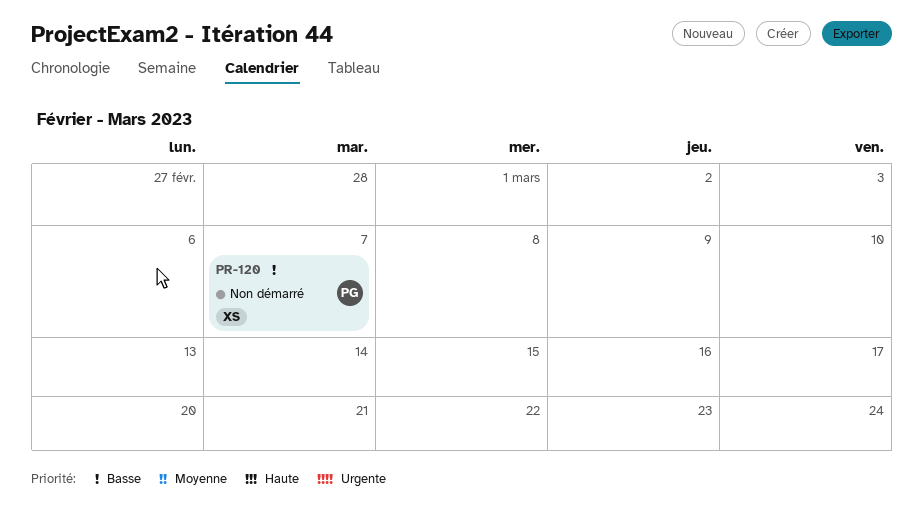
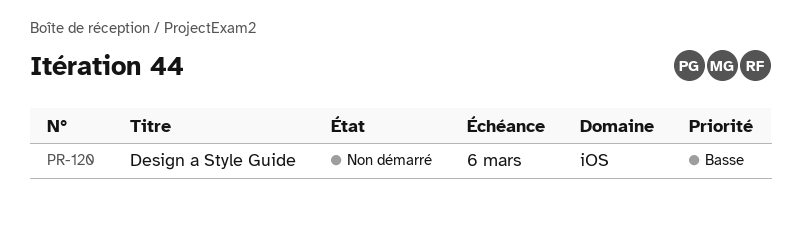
PR-120, due: Mar 7 -> Mar 6

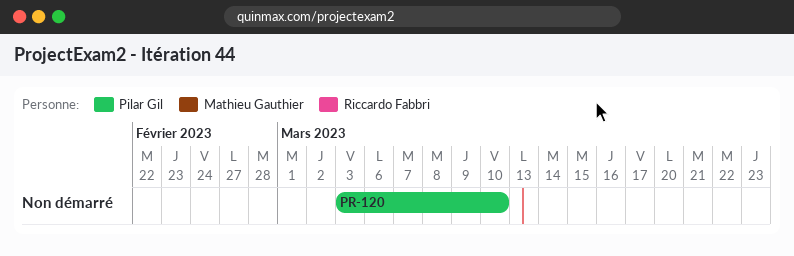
PR-120, due: Mar 6 -> Mar 10

